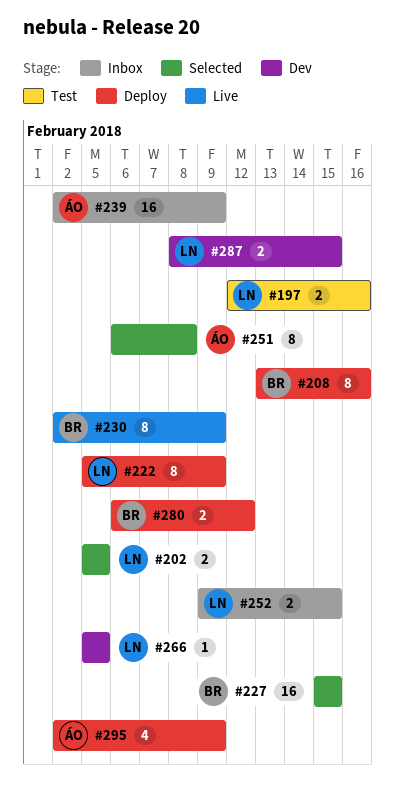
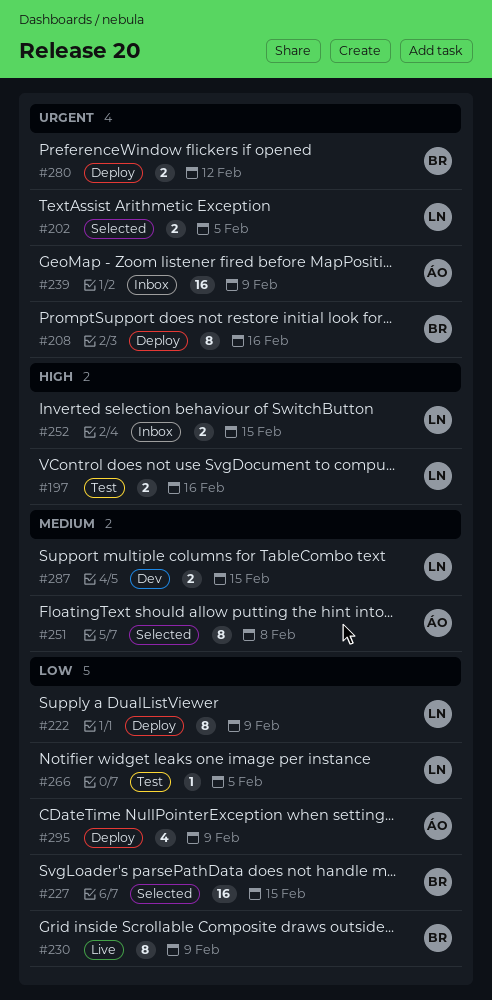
#266, status: Dev -> Test

